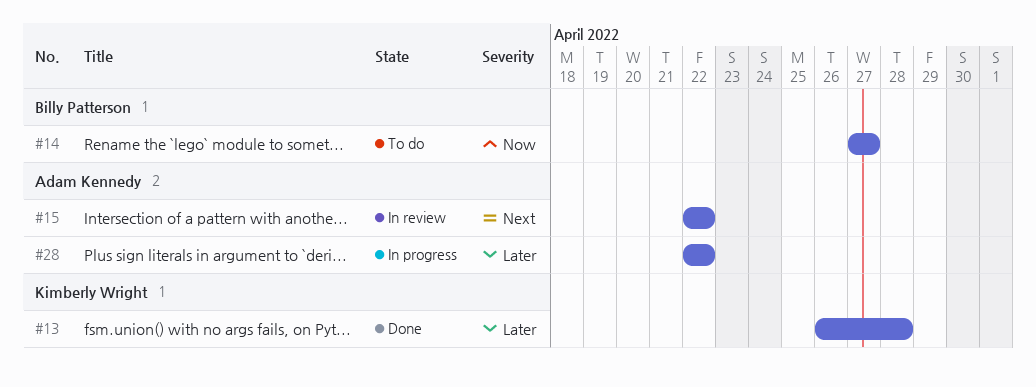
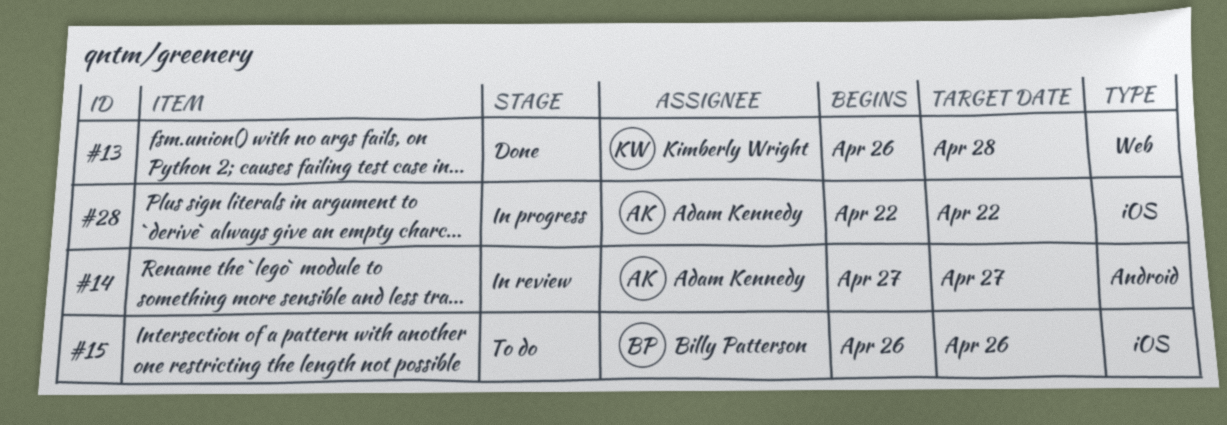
#14, status: To do -> In review
#14, owner: Billy Patterson -> Adam Kennedy
#15, status: In review -> To do
#15, owner: Adam Kennedy -> Billy Patterson
#15, start: Apr 22 -> Apr 26
#15, due: Apr 22 -> Apr 26

